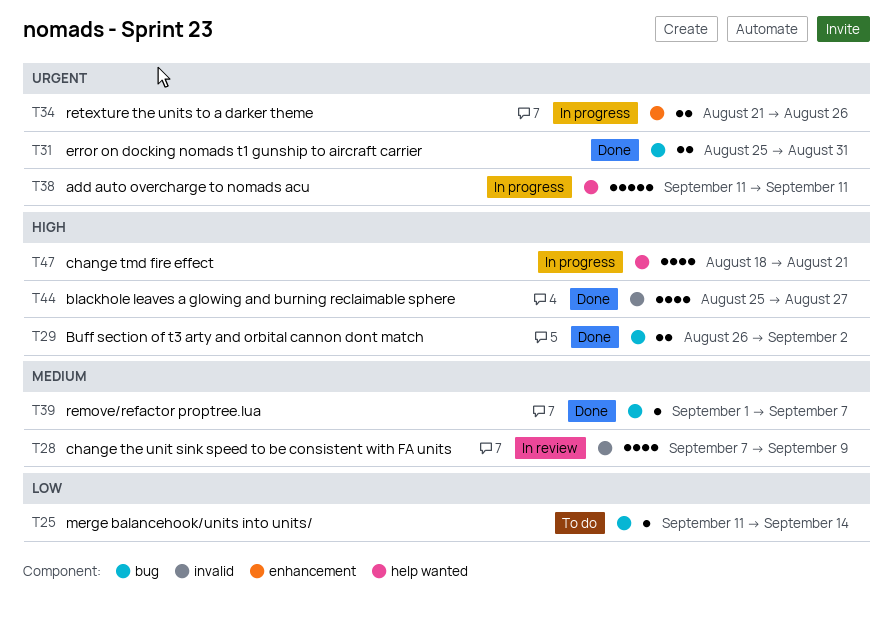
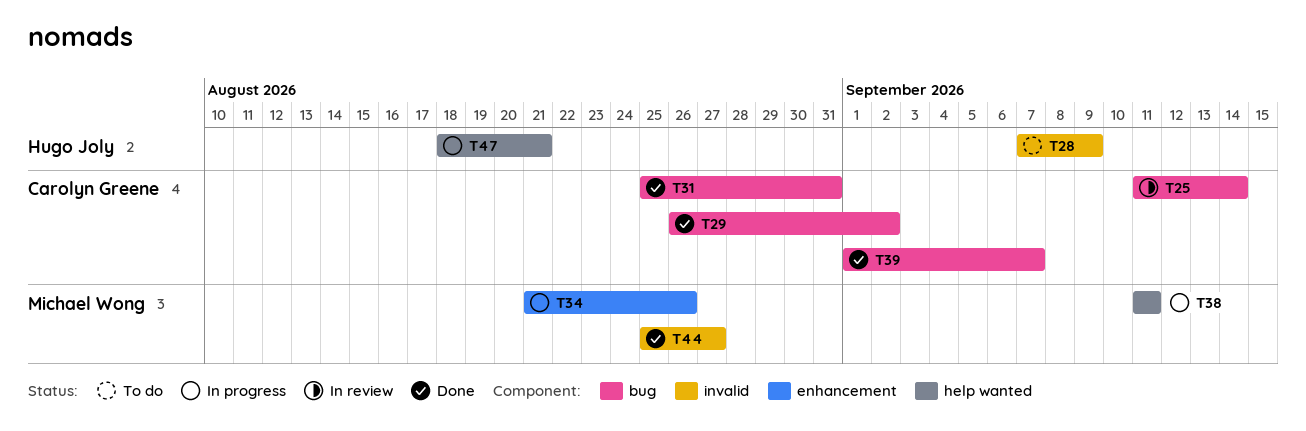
T25, status: To do -> In review
T28, status: In review -> To do

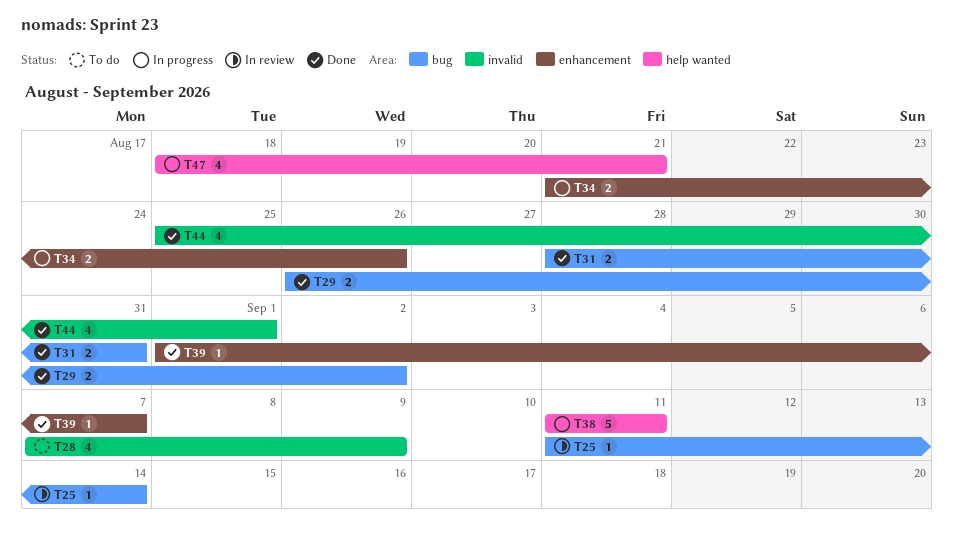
T31, start: Aug 25 -> Aug 28
T39, label: bug -> enhancement
T44, due: Aug 27 -> Sep 1

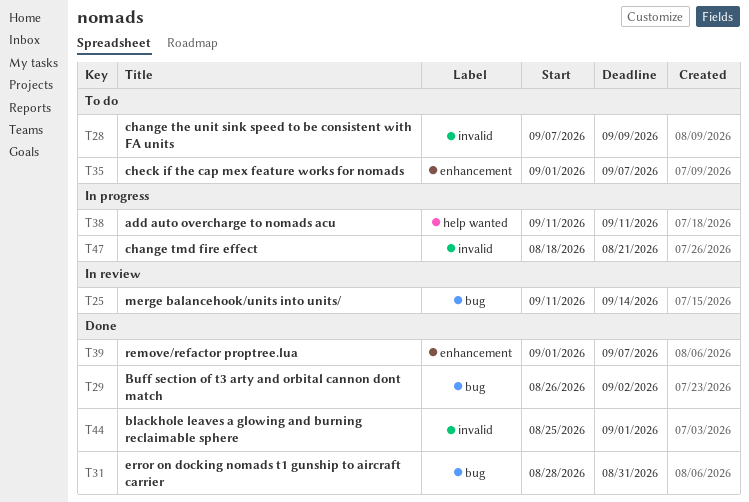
T34: present -> none
T35: none -> present
T47, label: help wanted -> invalid

